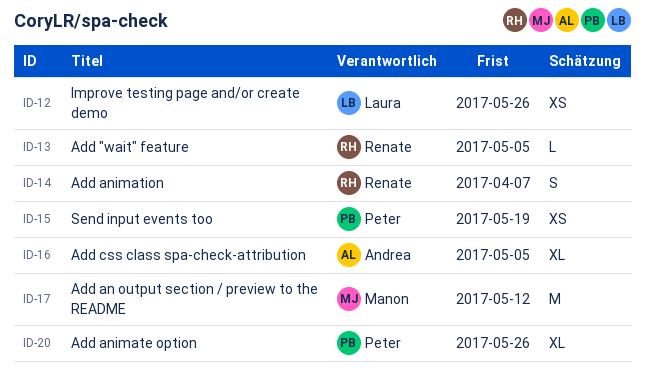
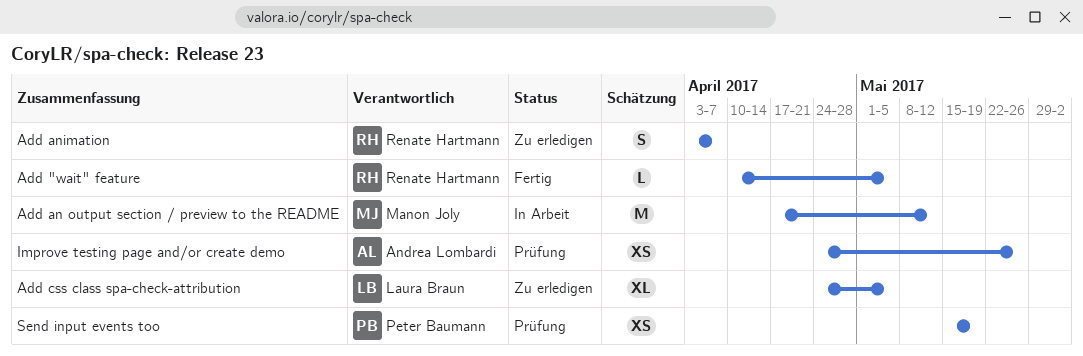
Add animate option: present -> none
Add css class spa-check-attribution, owner: Andrea Lombardi -> Laura Braun
Improve testing page and/or create demo, owner: Laura Braun -> Andrea Lombardi

